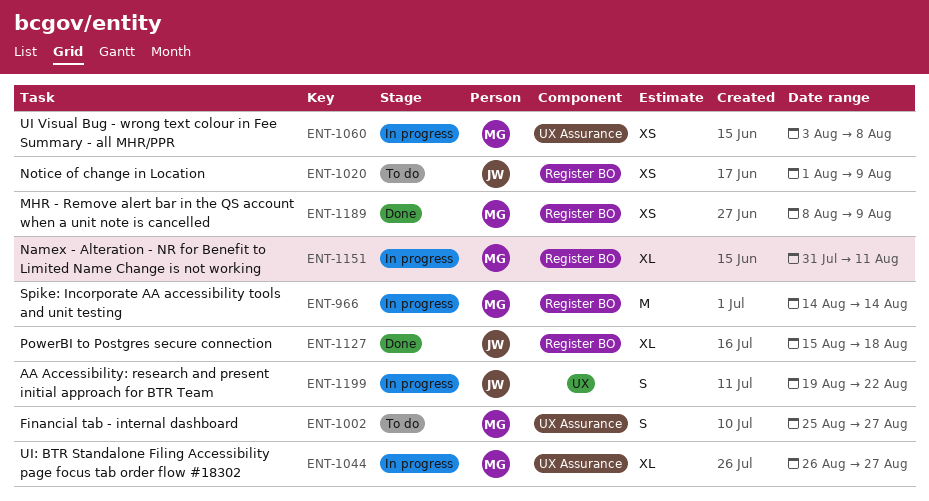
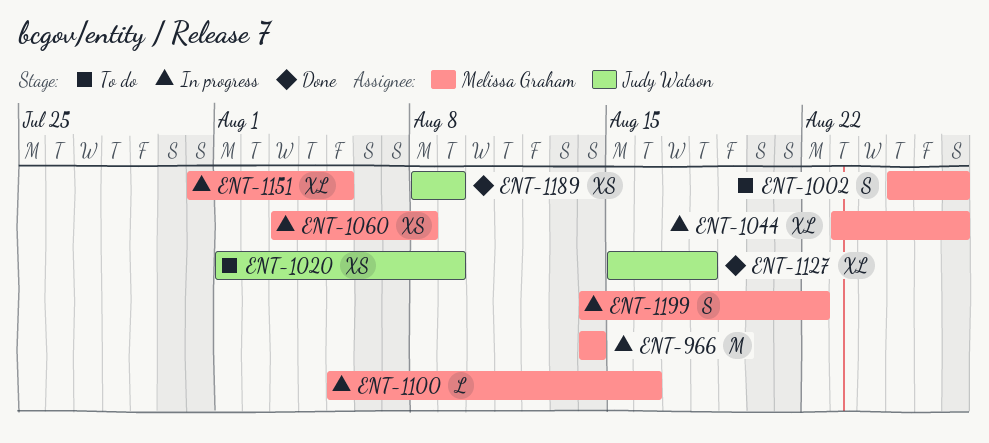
ENT-1044, start: Aug 26 -> Aug 23
ENT-1100: none -> present
ENT-1151, due: Aug 11 -> Aug 5
ENT-1189, owner: Melissa Graham -> Judy Watson
ENT-1199, owner: Judy Watson -> Melissa Graham
ENT-1199, start: Aug 19 -> Aug 14

